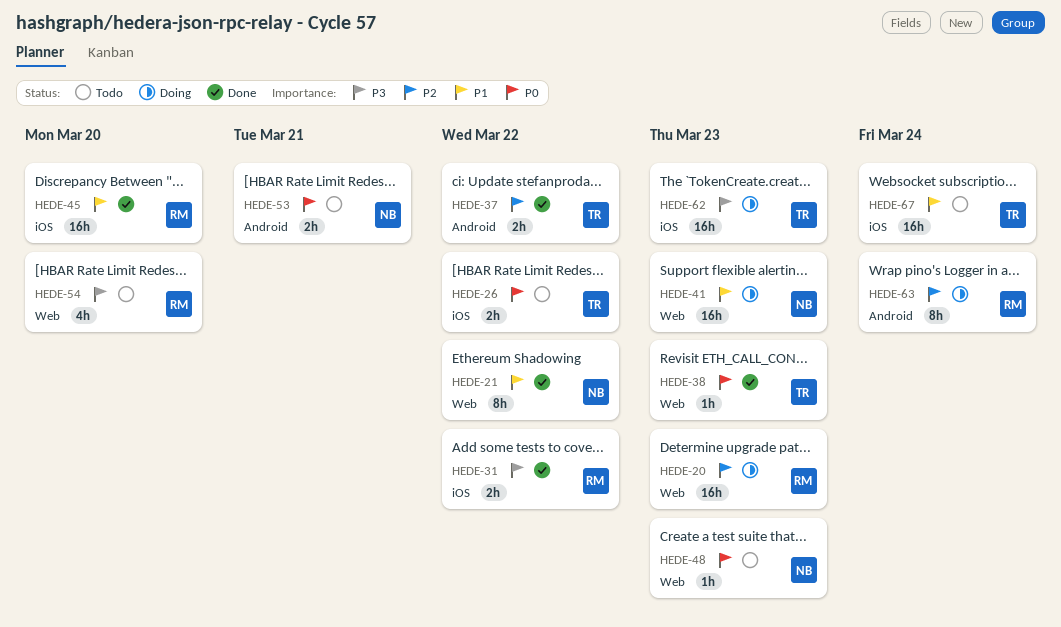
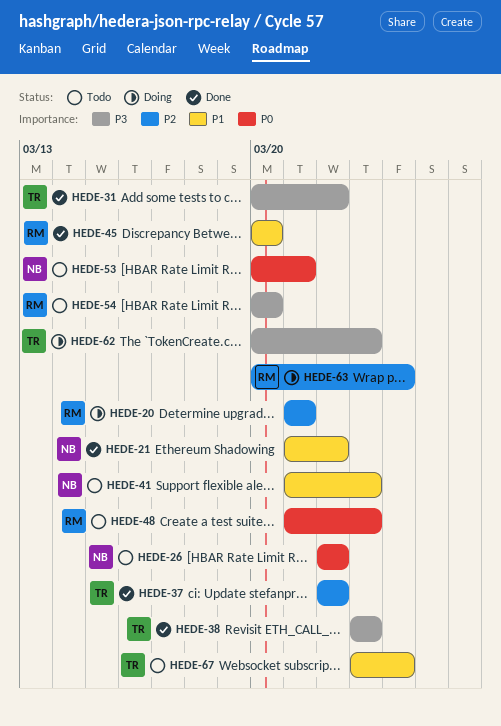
HEDE-20, due: Mar 23 -> Mar 21
HEDE-26, owner: TR -> NB
HEDE-31, owner: RM -> TR
HEDE-38, priority: P0 -> P3
HEDE-41, status: Doing -> Todo
HEDE-48, owner: NB -> RM

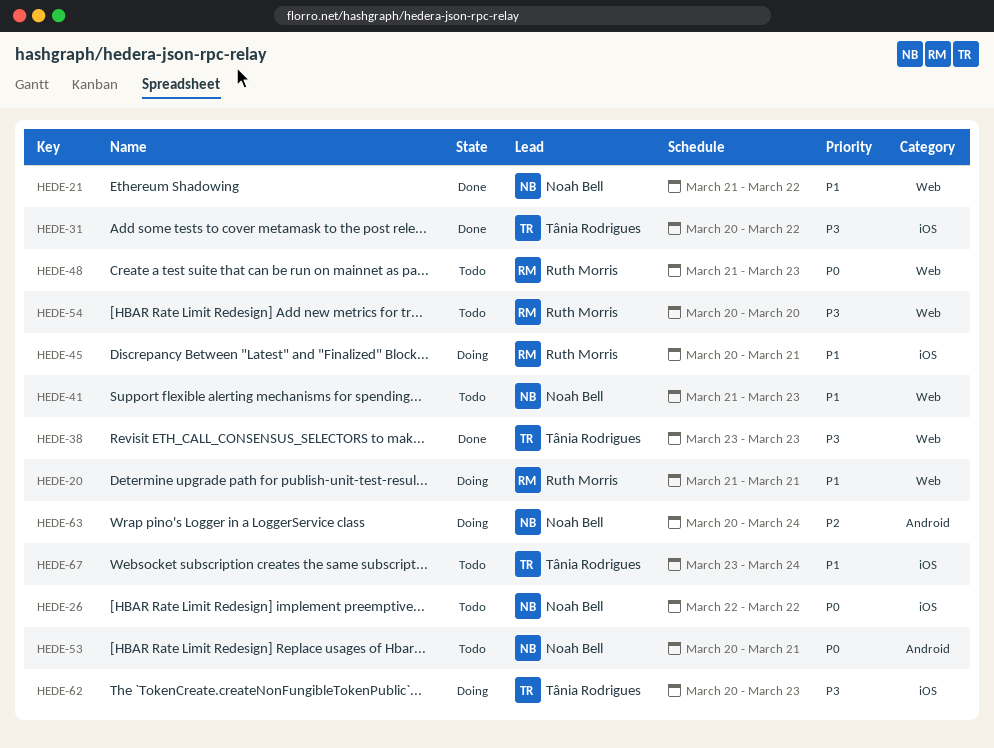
HEDE-20, priority: P2 -> P1
HEDE-37: present -> none
HEDE-45, status: Done -> Doing
HEDE-45, due: Mar 20 -> Mar 21
HEDE-63, owner: Ruth Morris -> Noah Bell

